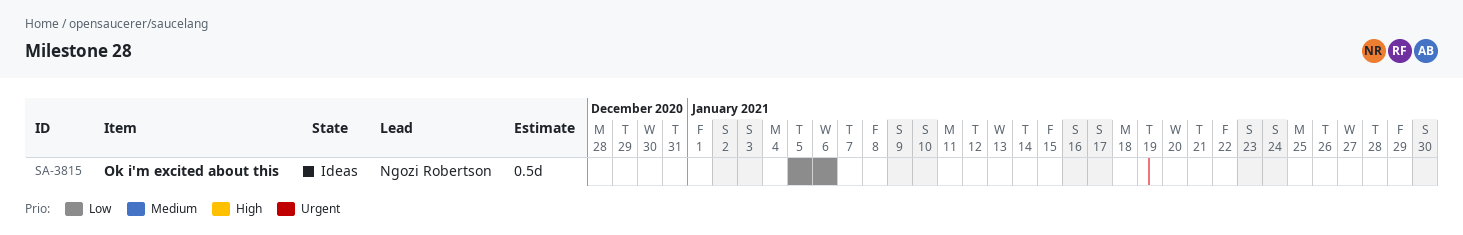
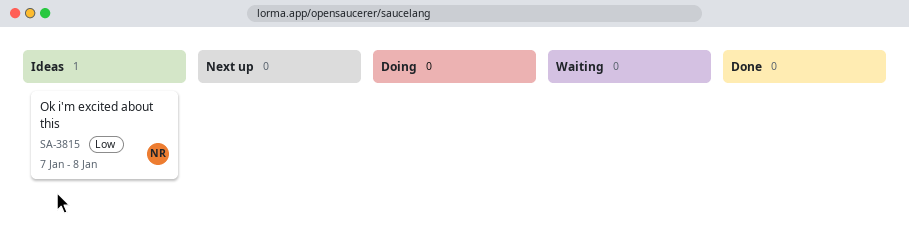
SA-3815, start: Jan 5 -> Jan 7
SA-3815, due: Jan 6 -> Jan 8

